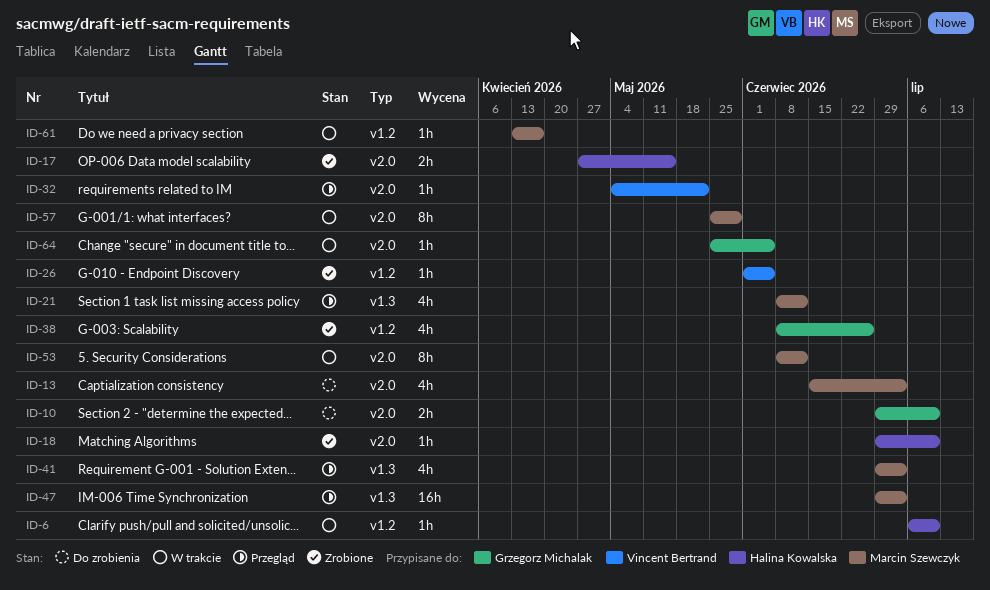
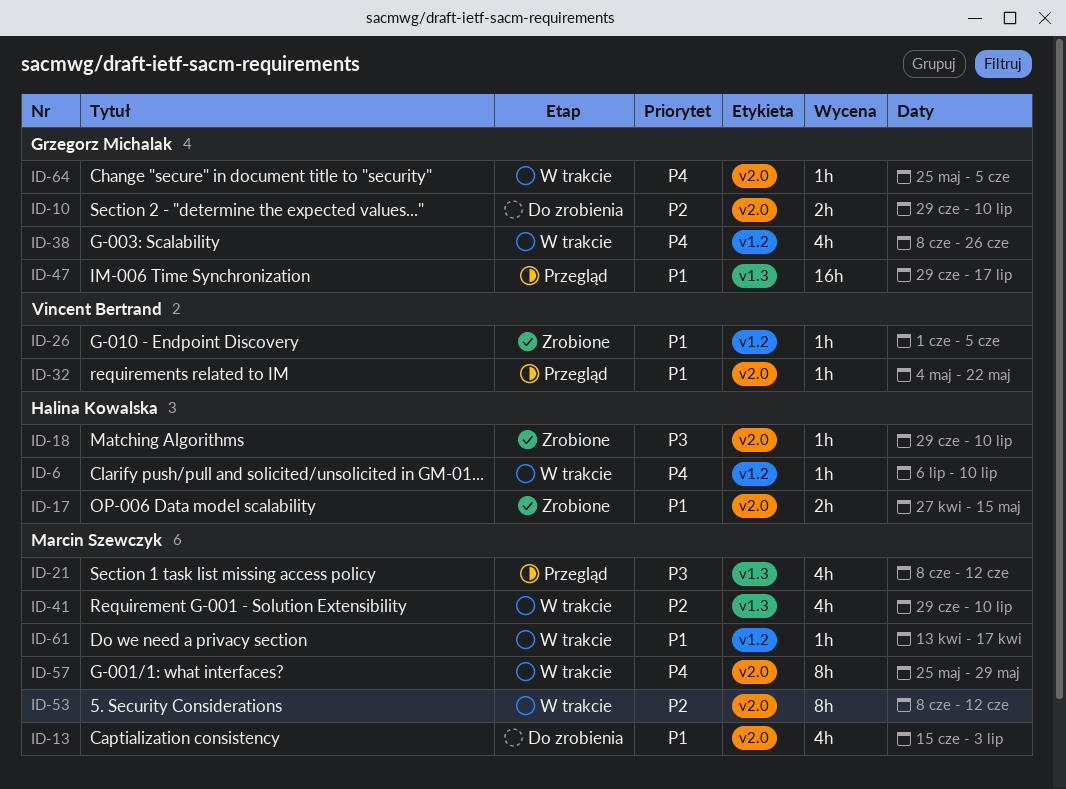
ID-38, status: Zrobione -> W trakcie
ID-41, status: Przegląd -> W trakcie
ID-41, due: Jul 3 -> Jul 10
ID-47, owner: Marcin Szewczyk -> Grzegorz Michalak
ID-47, due: Jul 3 -> Jul 17

